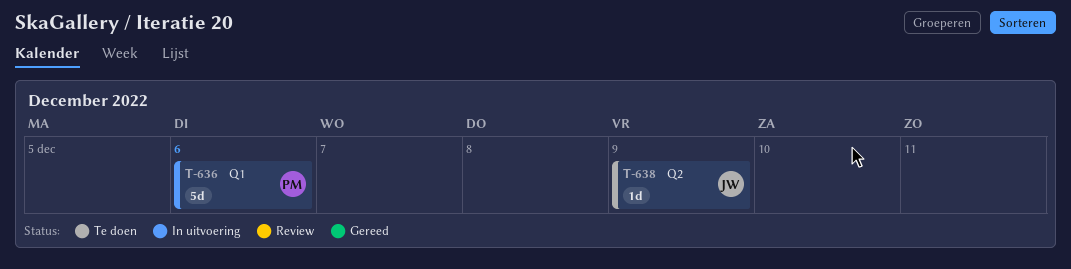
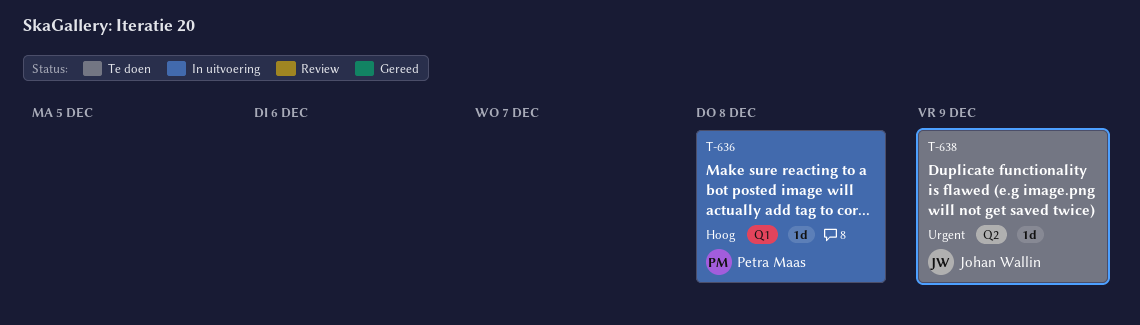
T-636, estimate: 5d -> 1d
T-636, due: Dec 6 -> Dec 8

